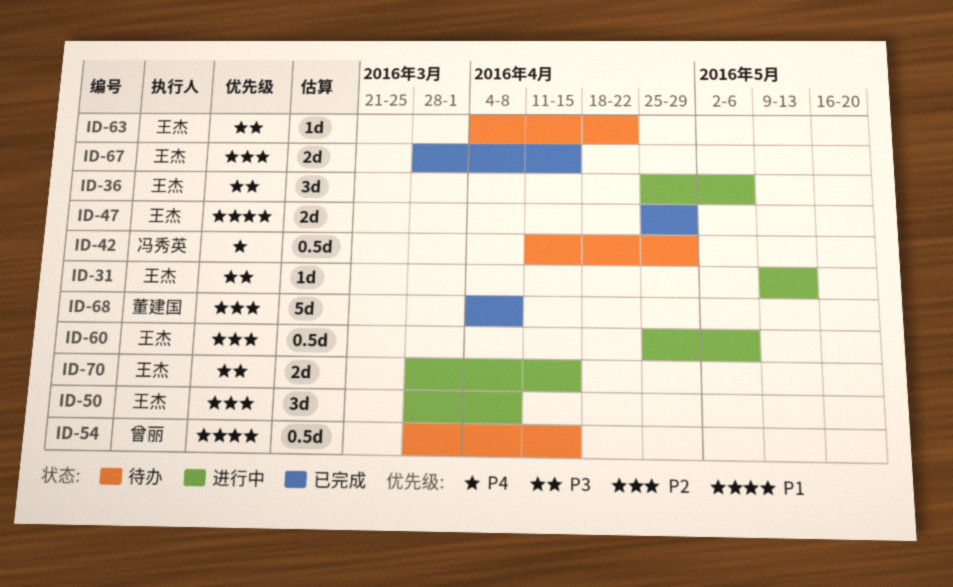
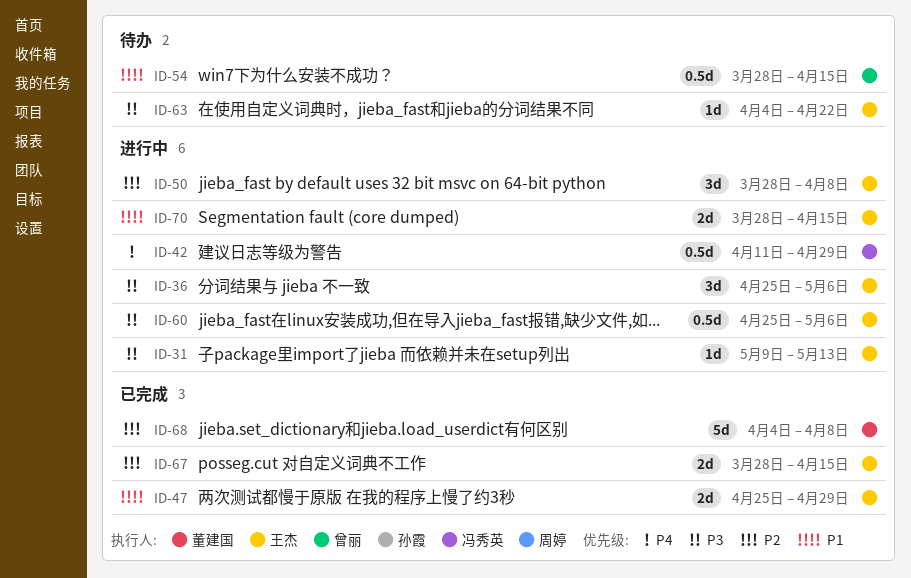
ID-42, status: 待办 -> 进行中
ID-60, priority: P2 -> P3
ID-70, priority: P3 -> P1

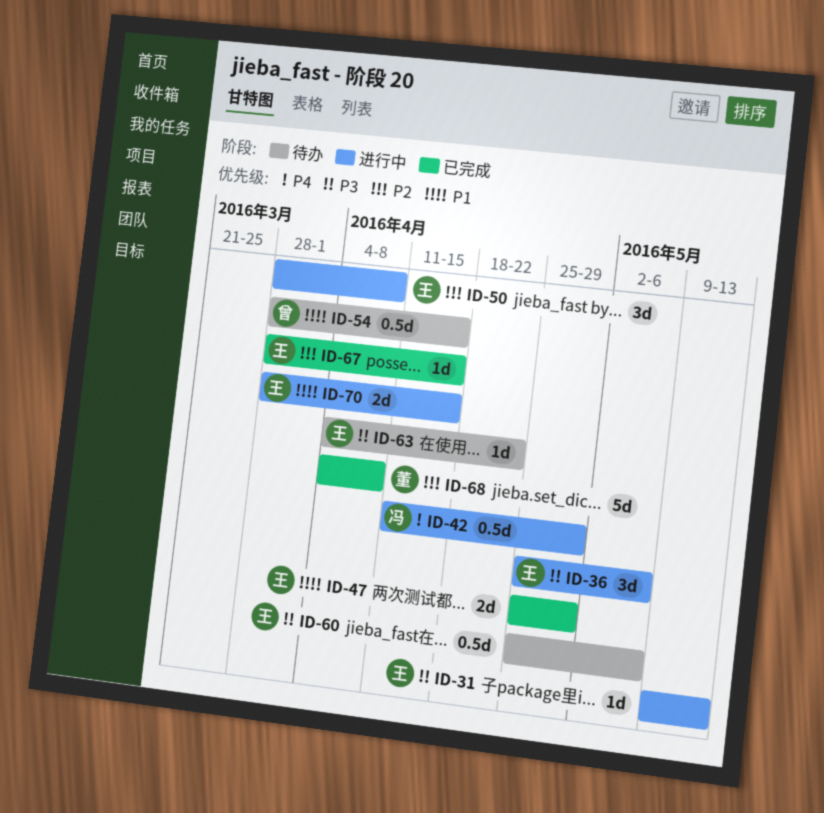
ID-60, status: 进行中 -> 待办
ID-67, estimate: 2d -> 1d

